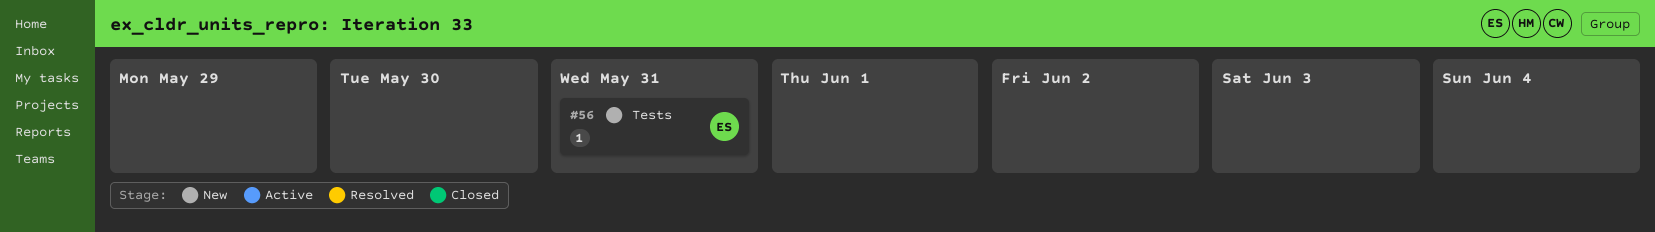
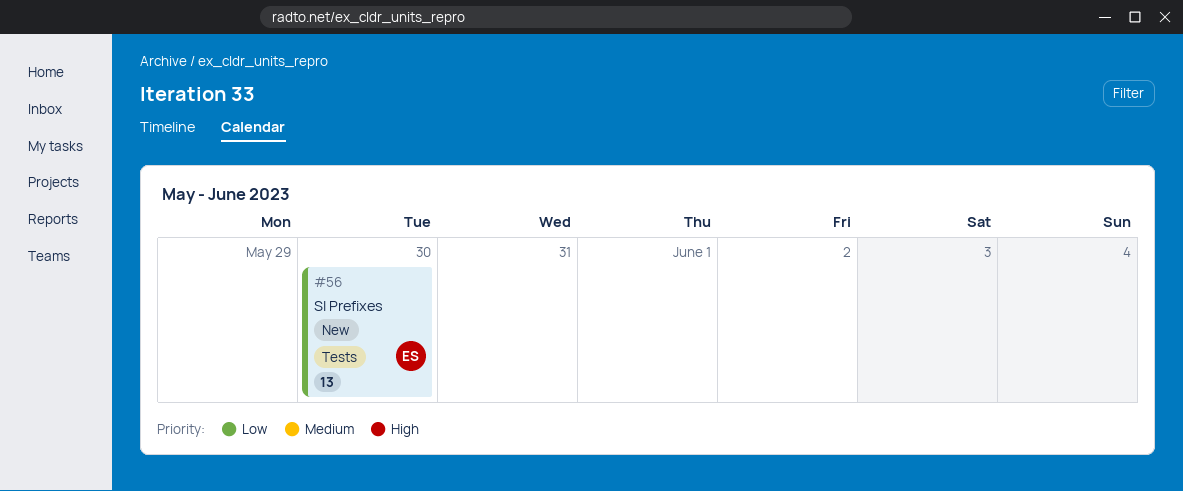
#56, estimate: 1 -> 13
#56, due: May 31 -> May 30

